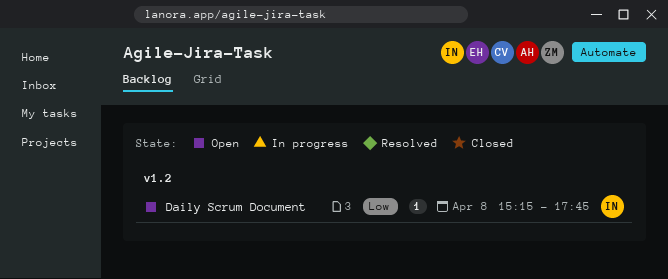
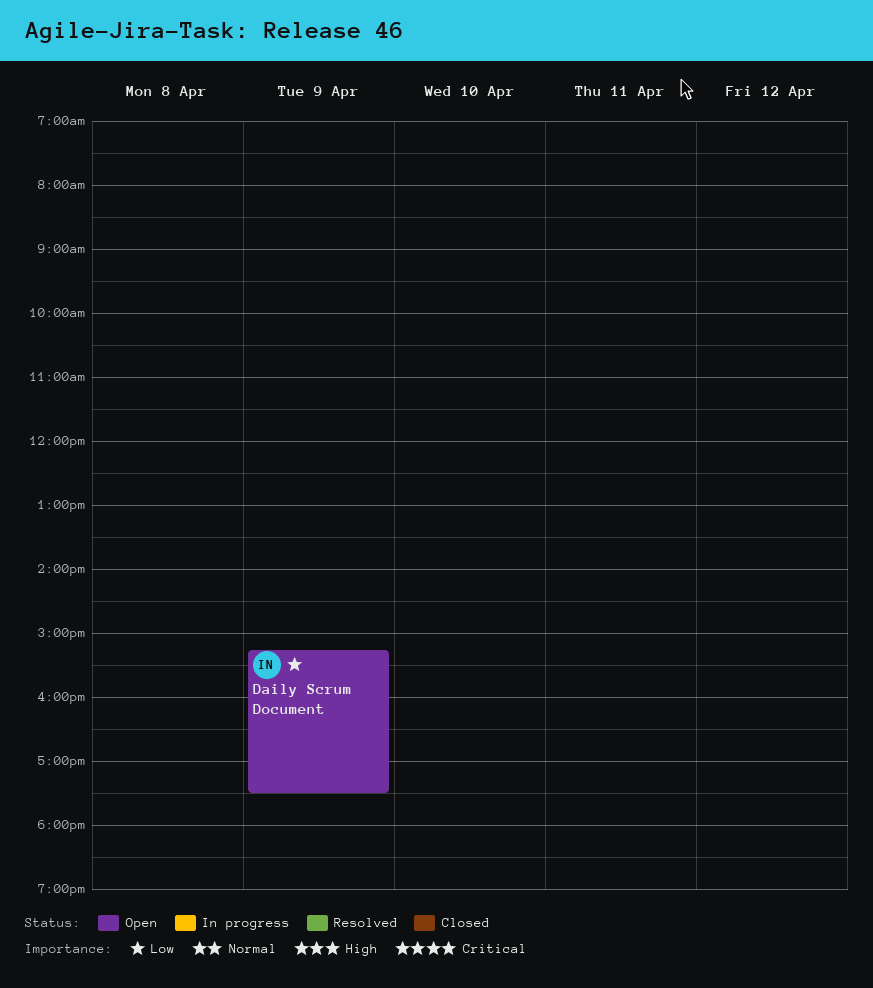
Daily Scrum Document, day: Apr 8 -> Apr 9
Daily Scrum Document, ends: 17:45 -> 17:30

